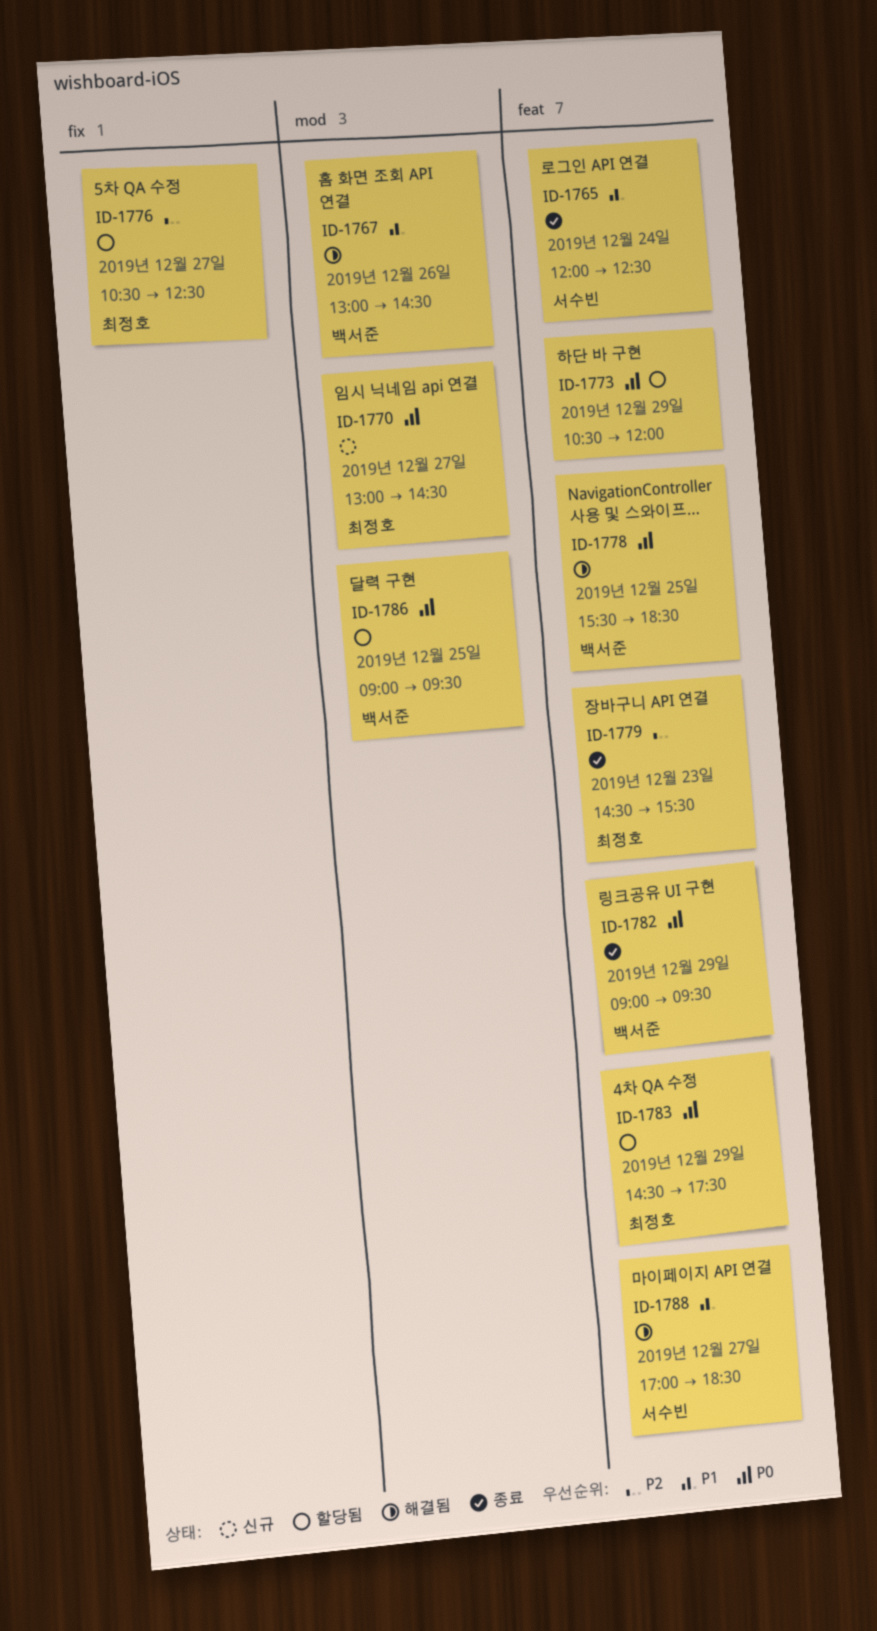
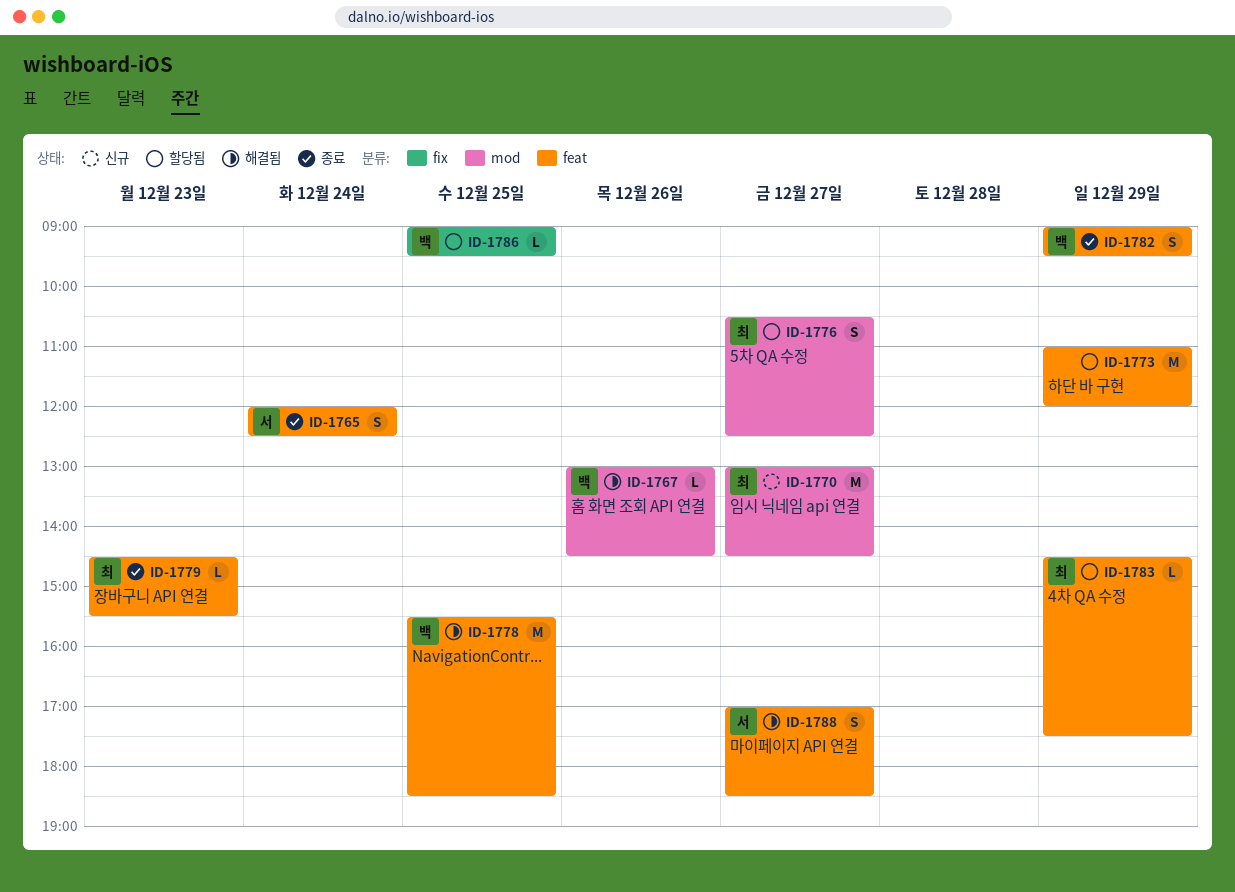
ID-1773, begins: 10:30 -> 11:00
ID-1776, label: fix -> mod
ID-1786, label: mod -> fix

